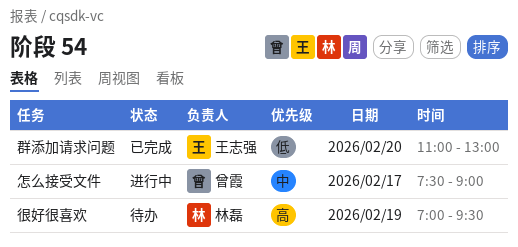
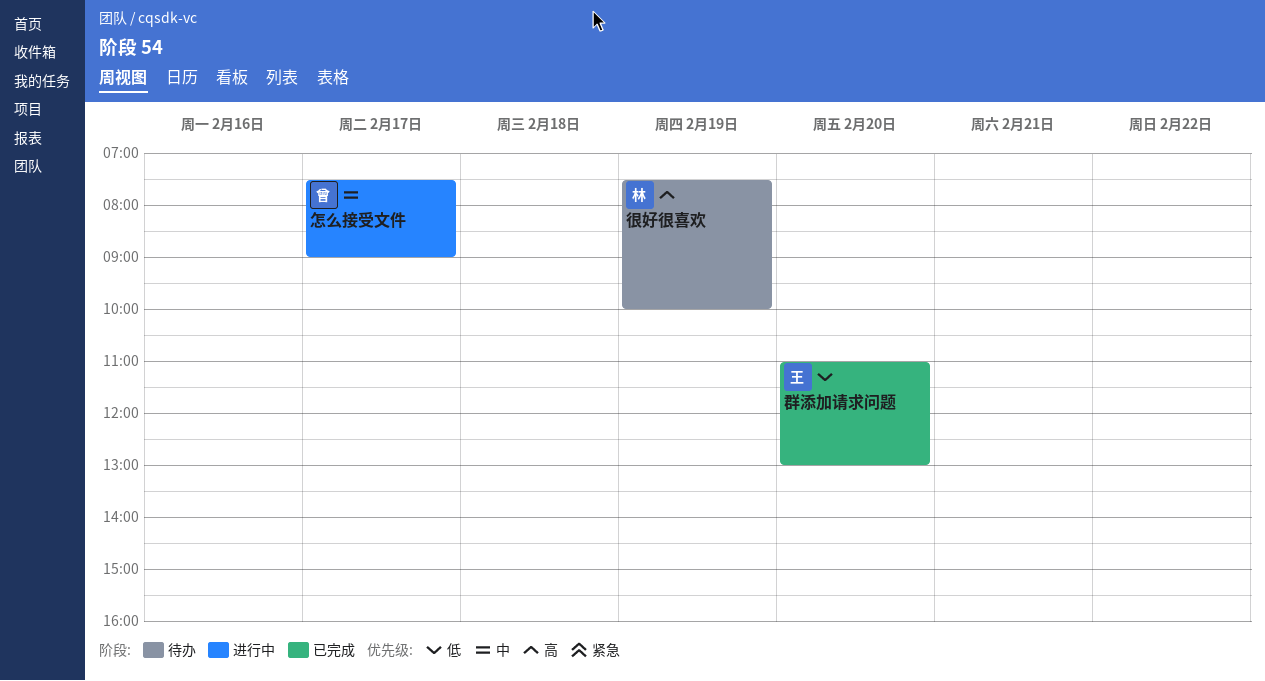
很好很喜欢, begins: 07:00 -> 07:30
很好很喜欢, ends: 09:30 -> 10:00

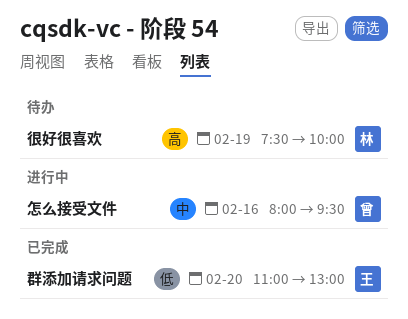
怎么接受文件, day: Feb 17 -> Feb 16
怎么接受文件, begins: 07:30 -> 08:00
怎么接受文件, ends: 09:00 -> 09:30

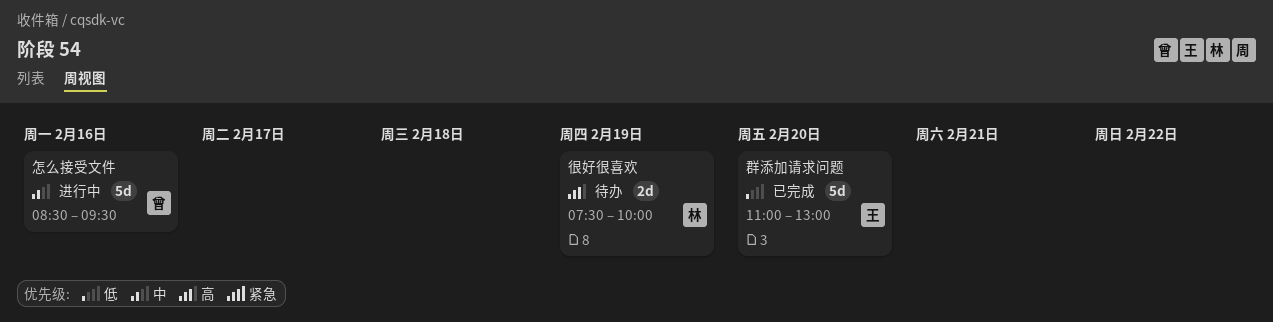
怎么接受文件, begins: 08:00 -> 08:30

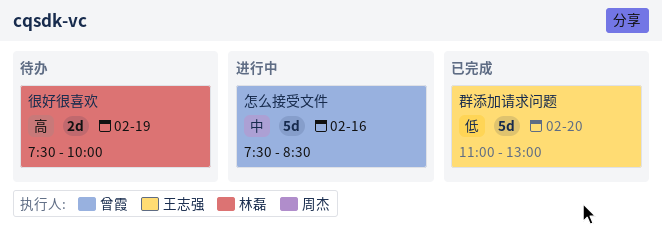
怎么接受文件, begins: 08:30 -> 07:30
怎么接受文件, ends: 09:30 -> 08:30

